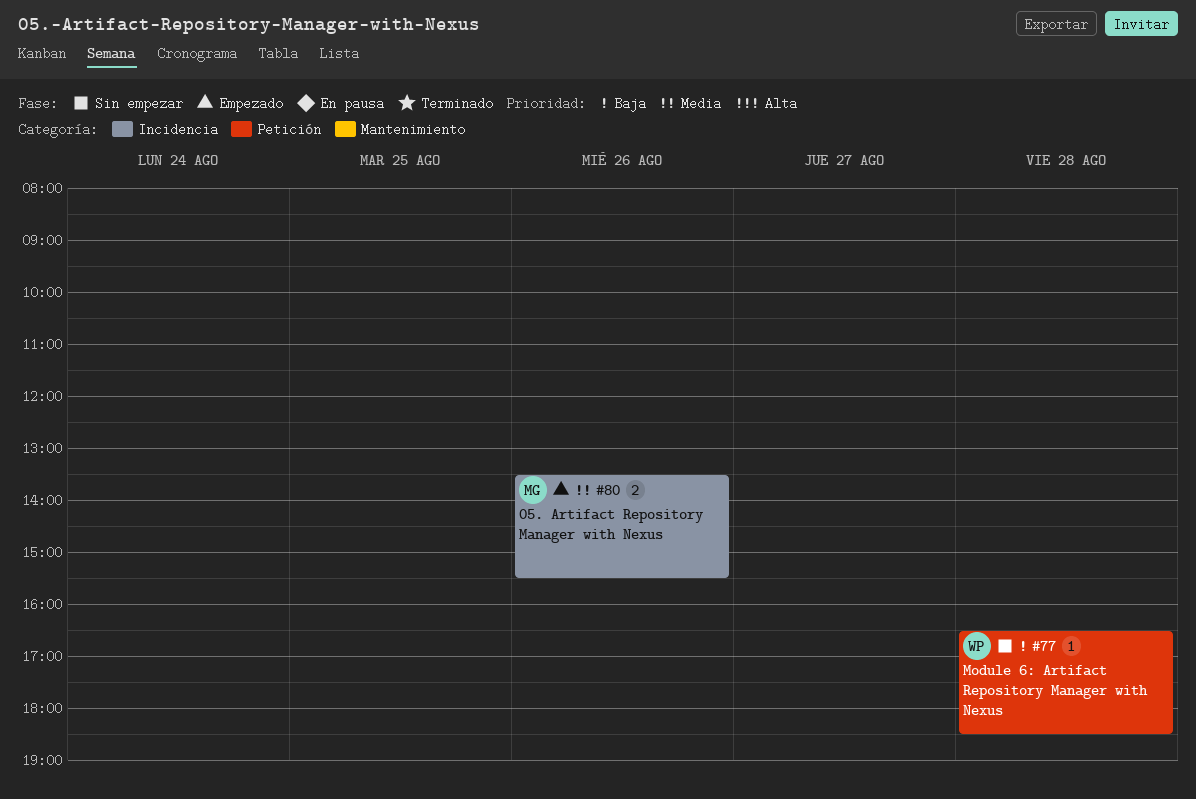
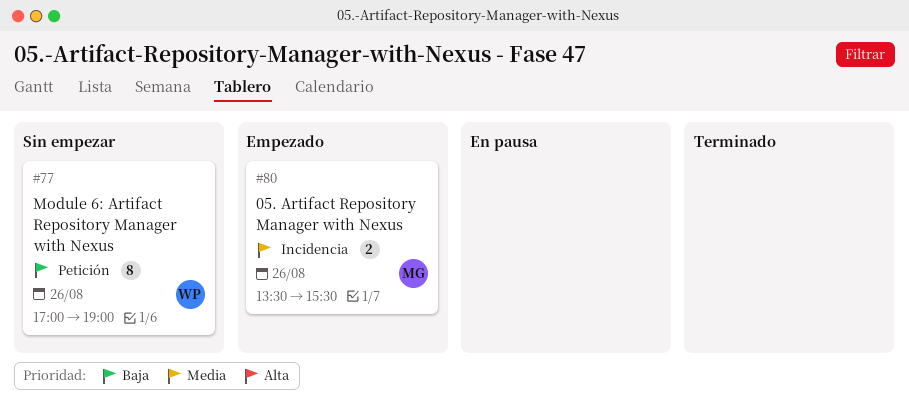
#77, estimate: 1 -> 8
#77, day: Aug 28 -> Aug 26
#77, begins: 16:30 -> 17:00
#77, ends: 18:30 -> 19:00

